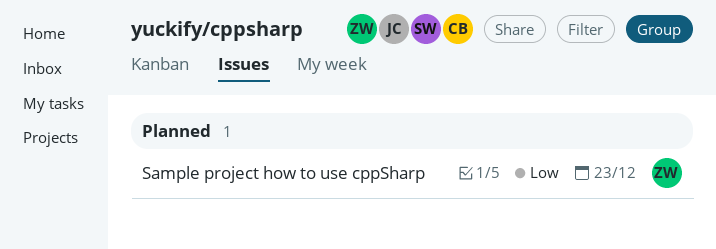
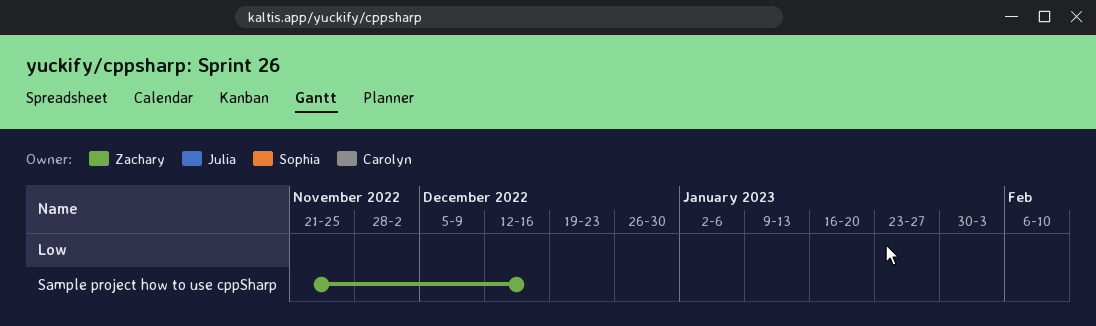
Sample project how to use cppSharp, due: Dec 23 -> Dec 16

